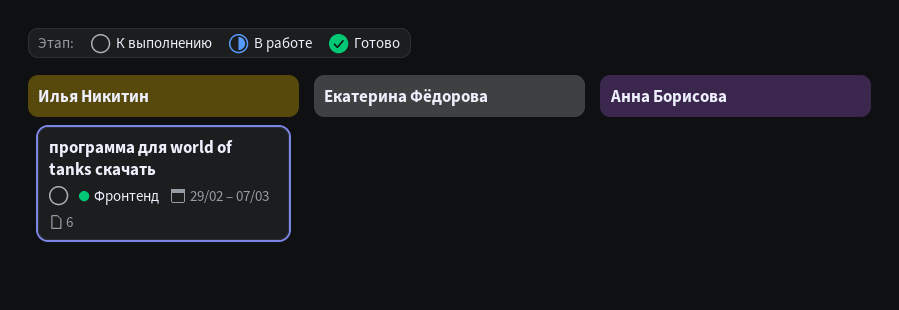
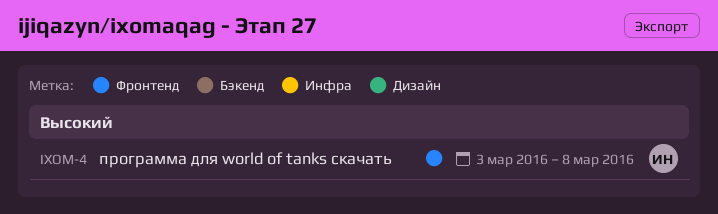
программа для world of tanks скачать, start: Feb 29 -> Mar 3
программа для world of tanks скачать, due: Mar 7 -> Mar 8

